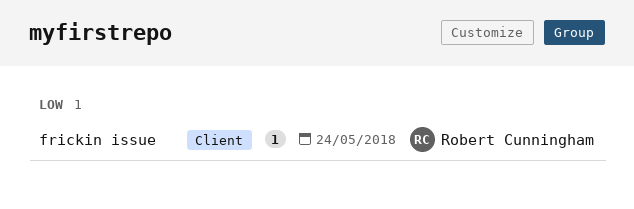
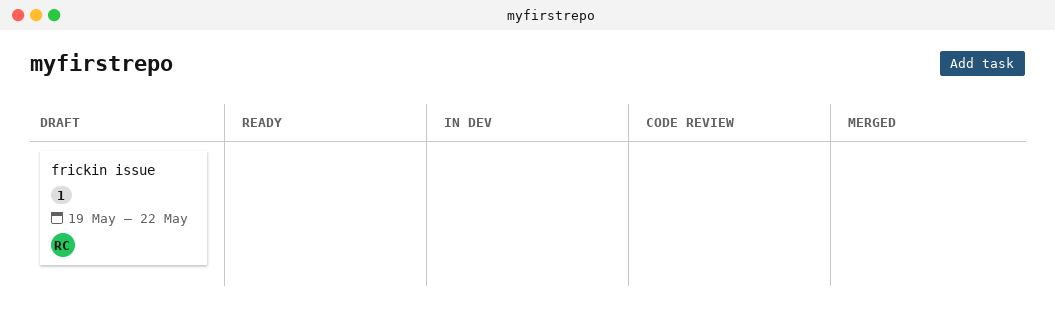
frickin issue, due: May 24 -> May 22

